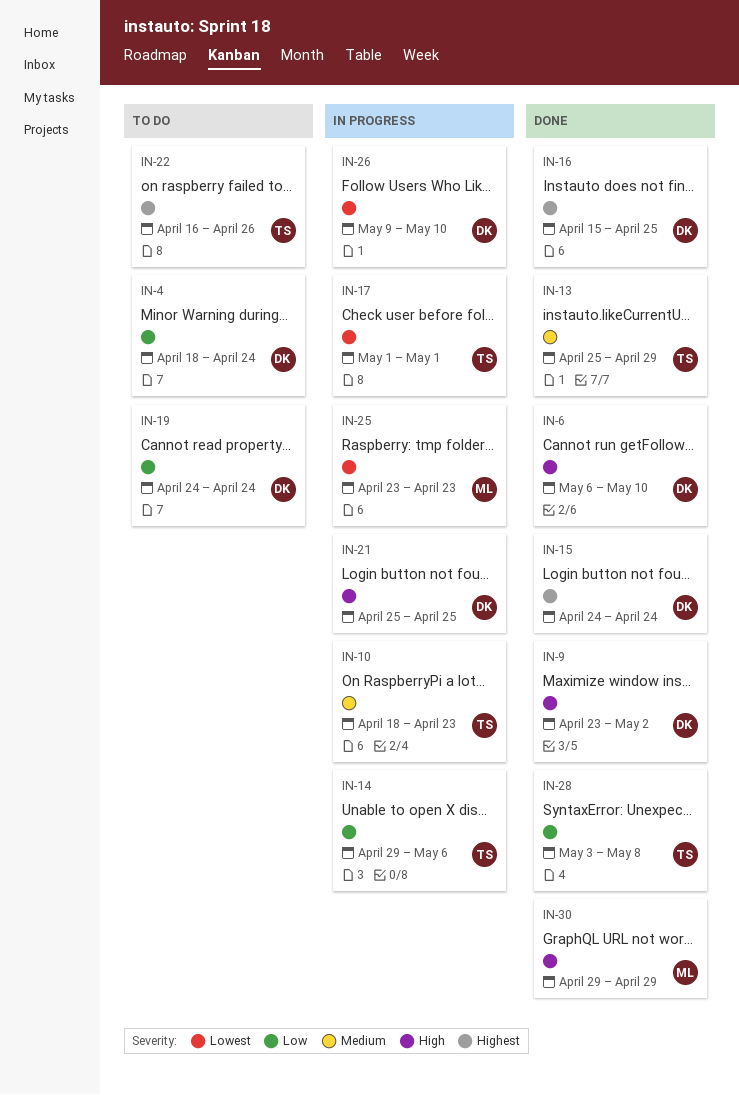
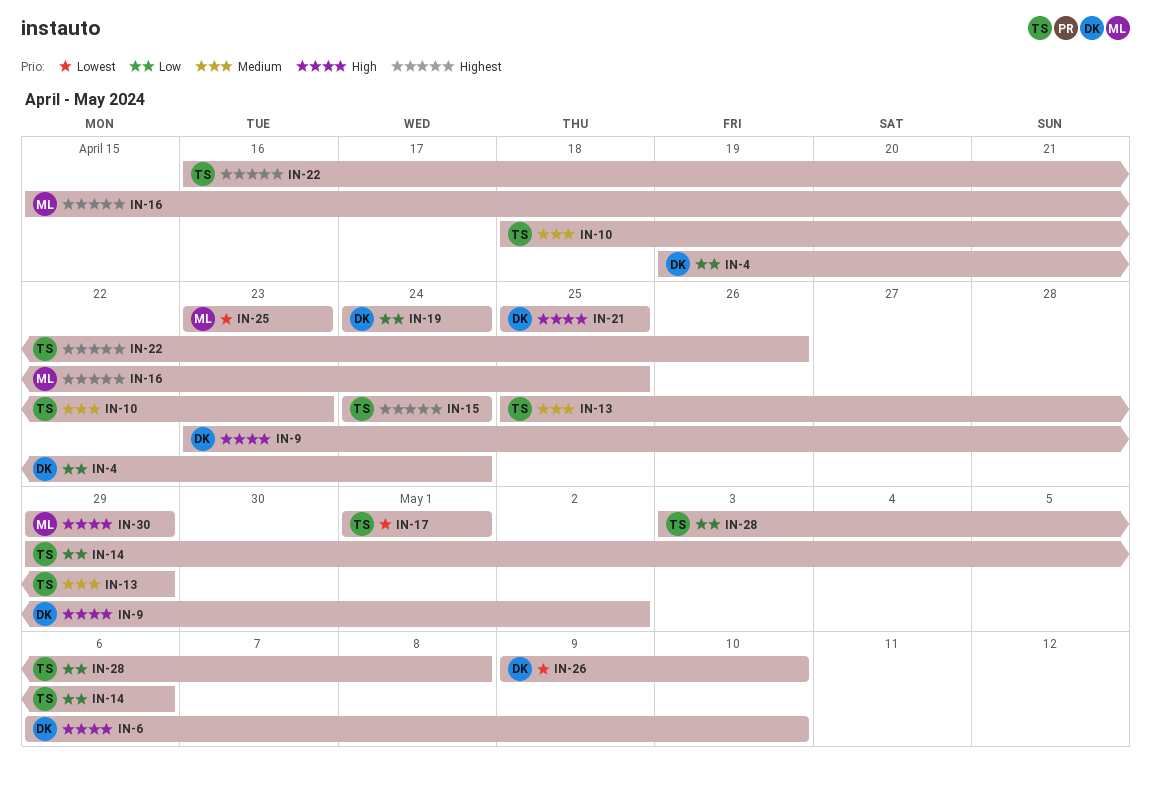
IN-4, start: Apr 18 -> Apr 19
IN-15, owner: DK -> TS
IN-16, owner: DK -> ML

